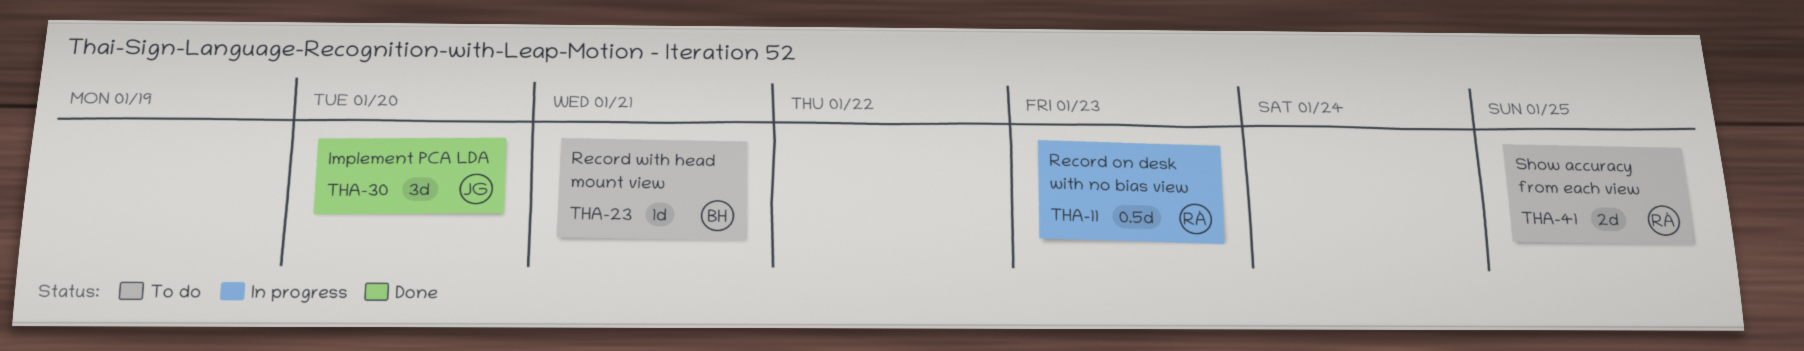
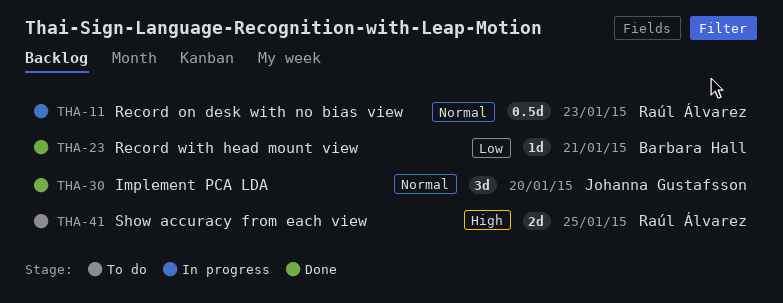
THA-23, status: To do -> Done

